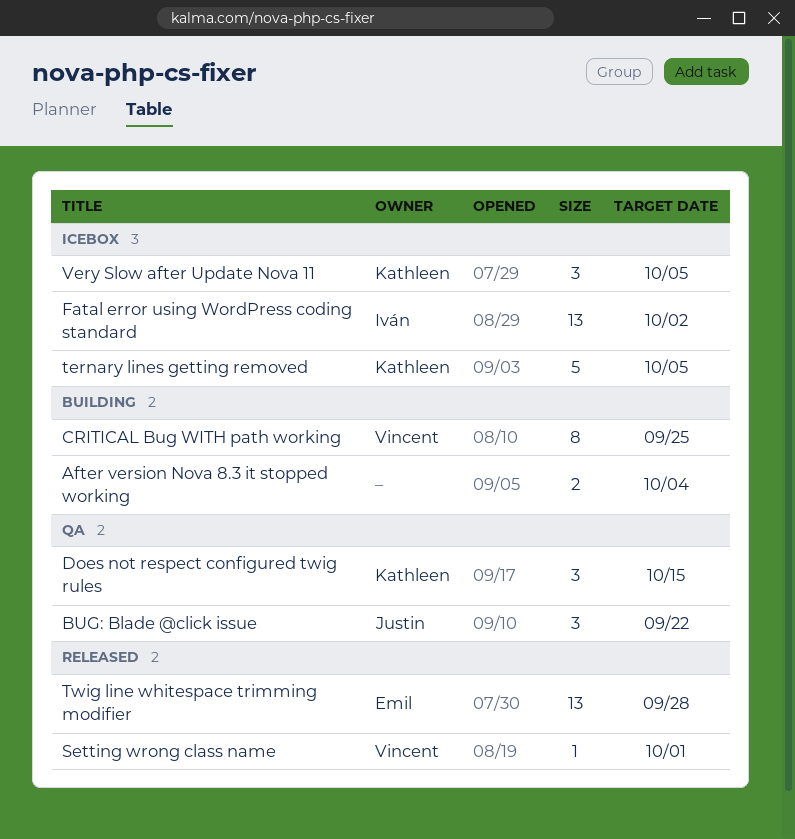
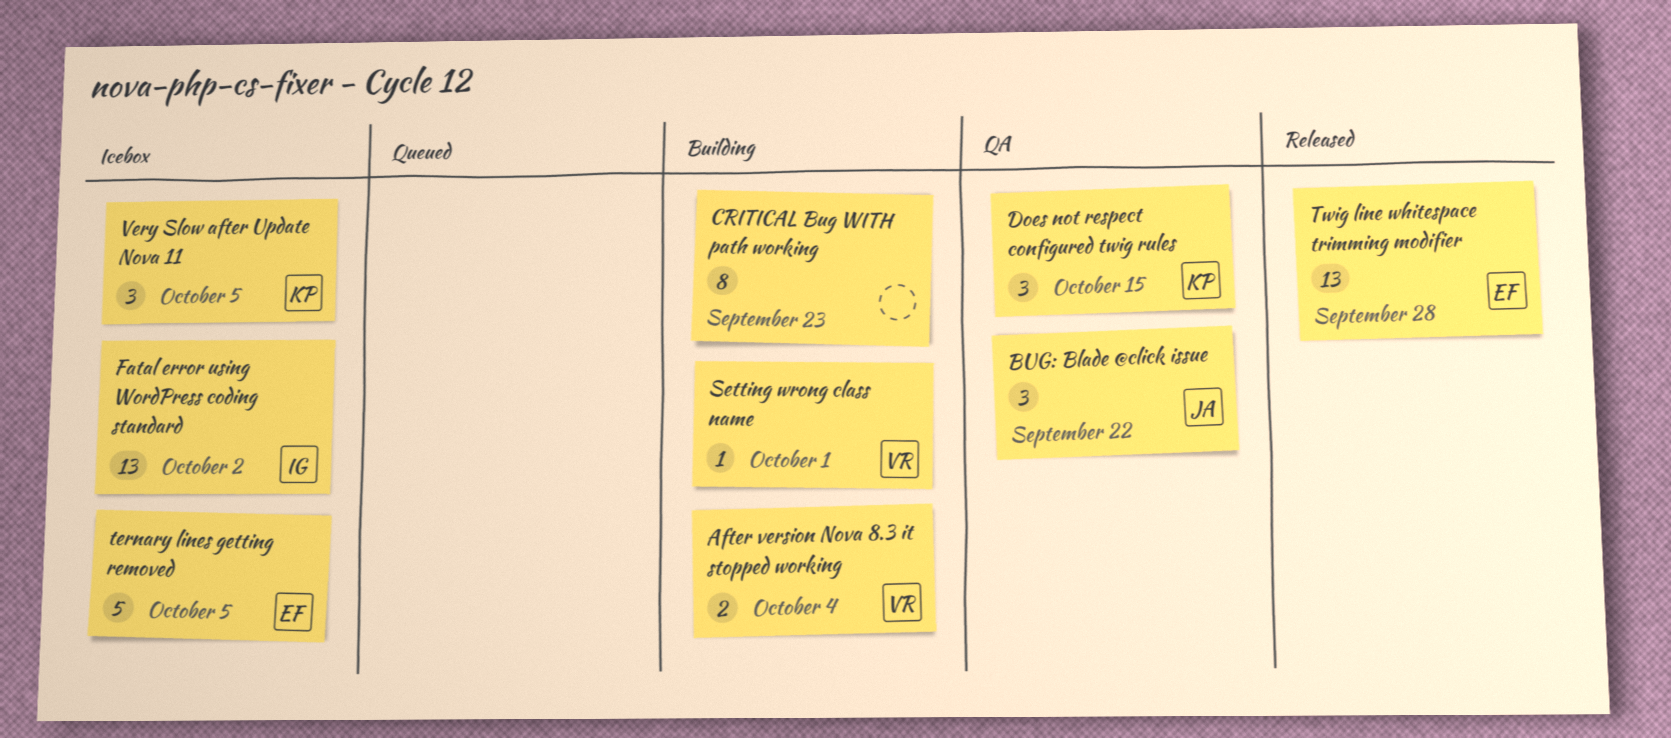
After version Nova 8.3 it stopped working, owner: none -> Vincent
CRITICAL Bug WITH path working, owner: Vincent -> none
CRITICAL Bug WITH path working, due: Sep 25 -> Sep 23
Setting wrong class name, status: Released -> Building
ternary lines getting removed, owner: Kathleen -> Emil

